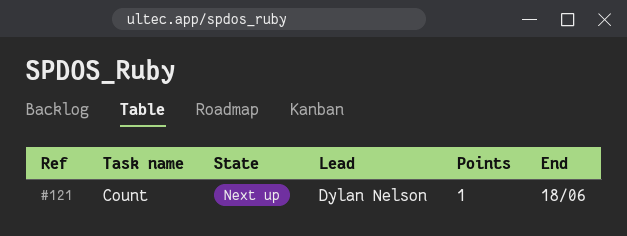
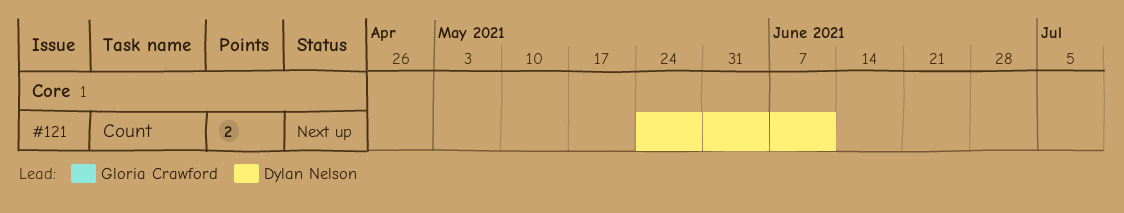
#121, estimate: 1 -> 2
#121, due: Jun 18 -> Jun 11

